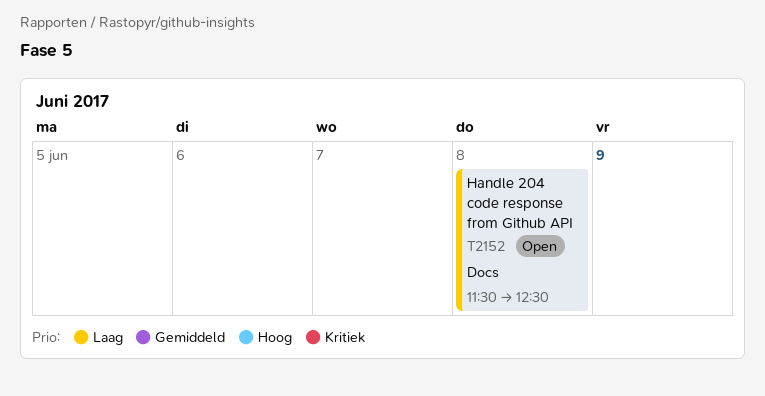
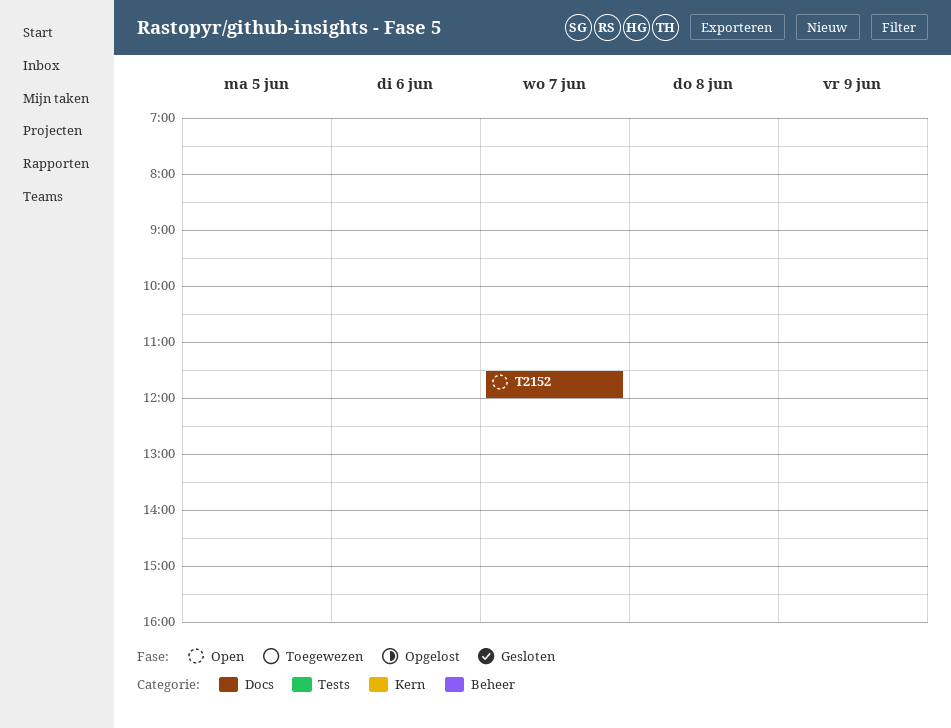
T2152, day: Jun 8 -> Jun 7
T2152, ends: 12:30 -> 12:00

